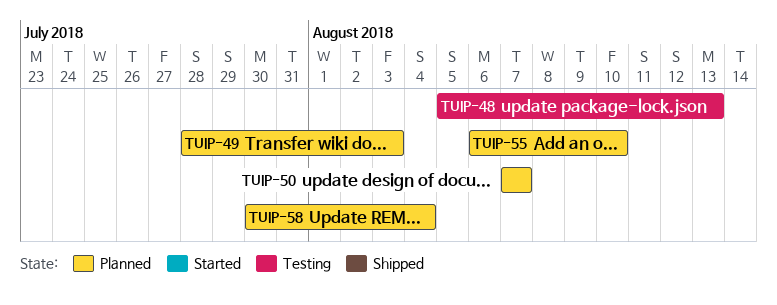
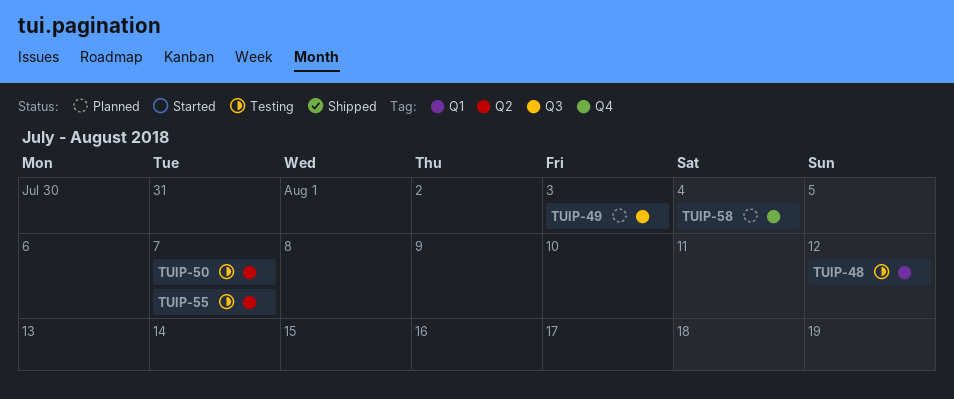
TUIP-48, due: Aug 13 -> Aug 12
TUIP-50, status: Planned -> Testing
TUIP-55, status: Planned -> Testing
TUIP-55, due: Aug 10 -> Aug 7

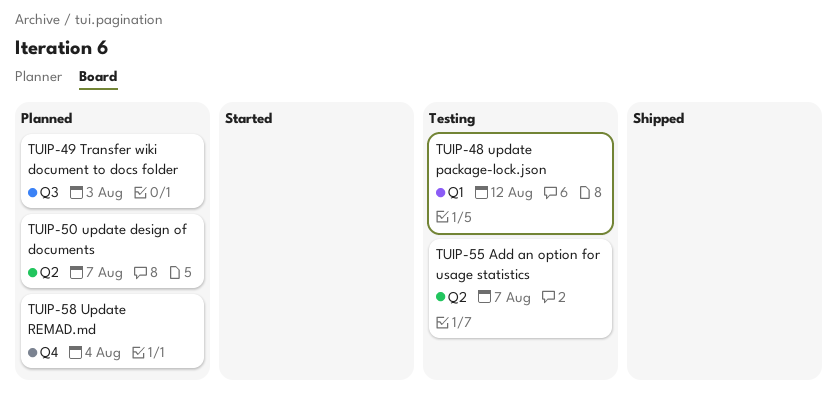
TUIP-50, status: Testing -> Planned

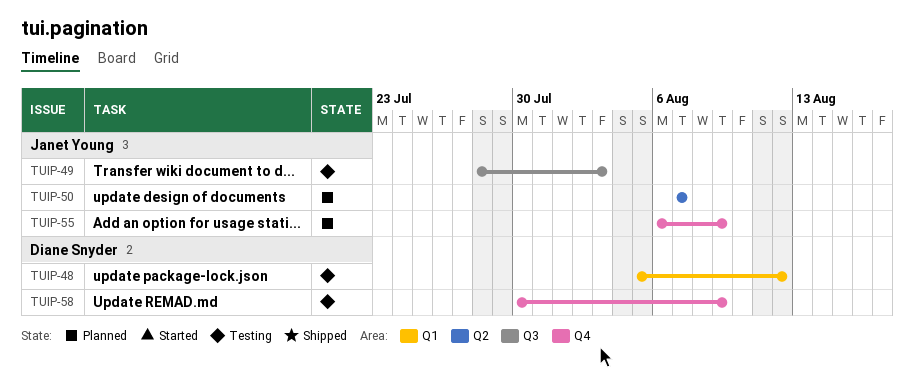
TUIP-49, status: Planned -> Testing
TUIP-55, status: Testing -> Planned
TUIP-55, label: Q2 -> Q4
TUIP-55, due: Aug 7 -> Aug 9
TUIP-58, status: Planned -> Testing
TUIP-58, due: Aug 4 -> Aug 9

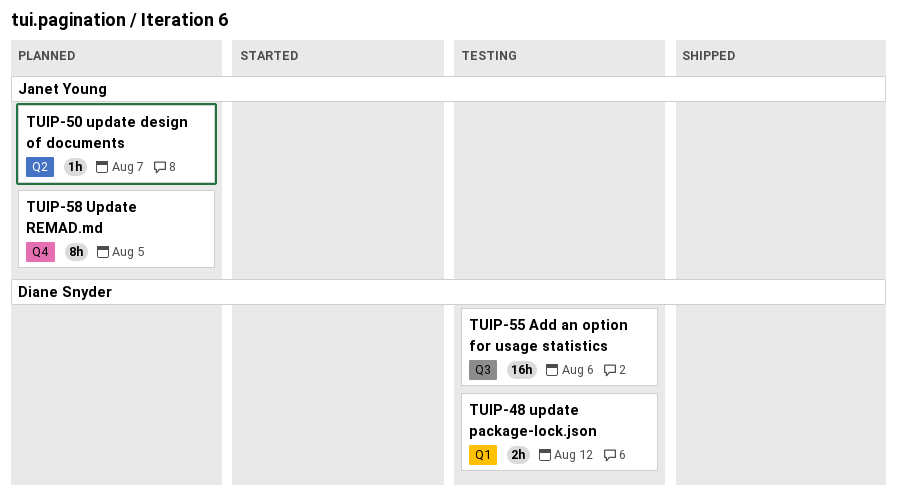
TUIP-49: present -> none
TUIP-55, status: Planned -> Testing
TUIP-55, owner: Janet Young -> Diane Snyder
TUIP-55, label: Q4 -> Q3
TUIP-55, due: Aug 9 -> Aug 6
TUIP-58, status: Testing -> Planned
TUIP-58, owner: Diane Snyder -> Janet Young
TUIP-58, due: Aug 9 -> Aug 5

